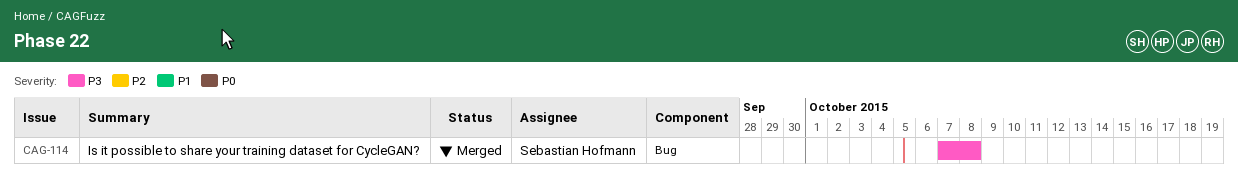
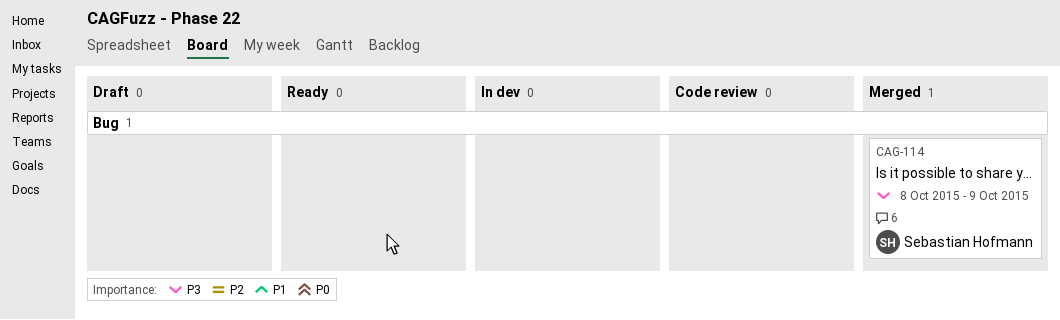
CAG-114, start: Oct 7 -> Oct 8
CAG-114, due: Oct 8 -> Oct 9

